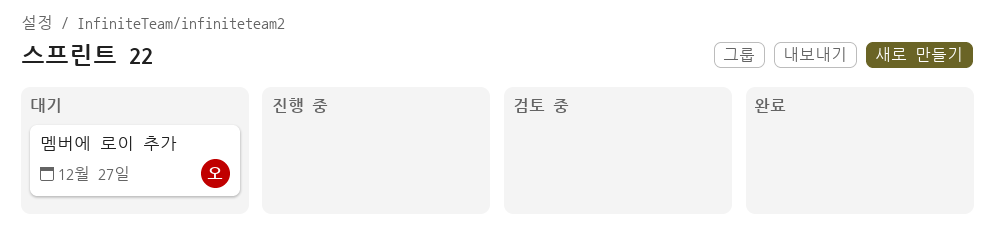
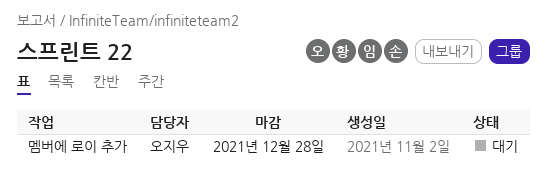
멤버에 로이 추가, due: Dec 27 -> Dec 28

